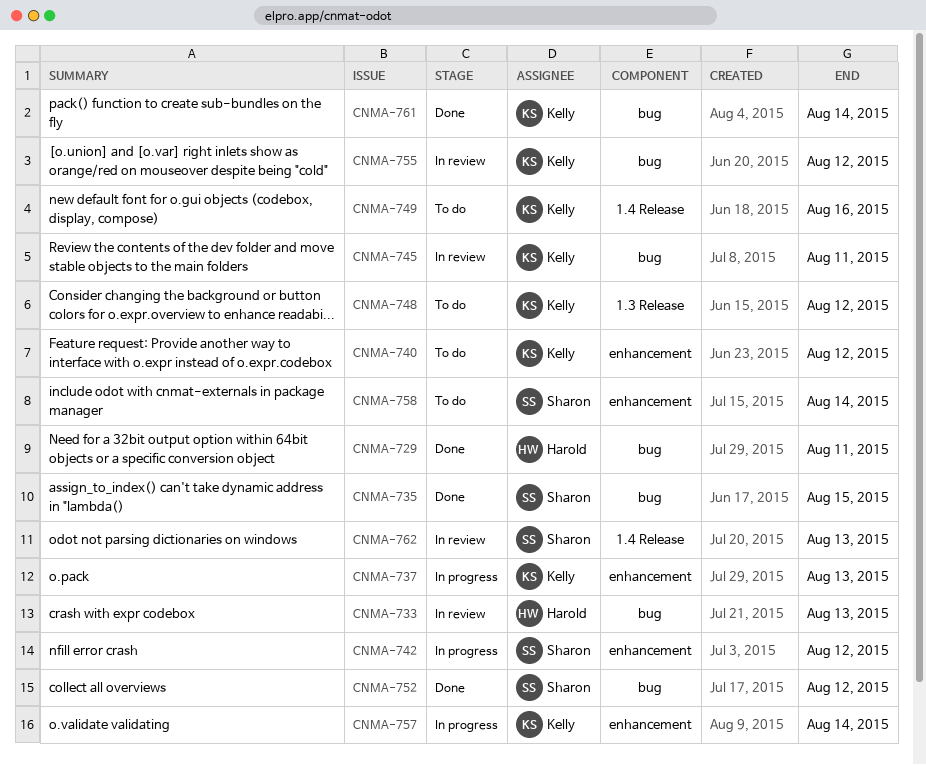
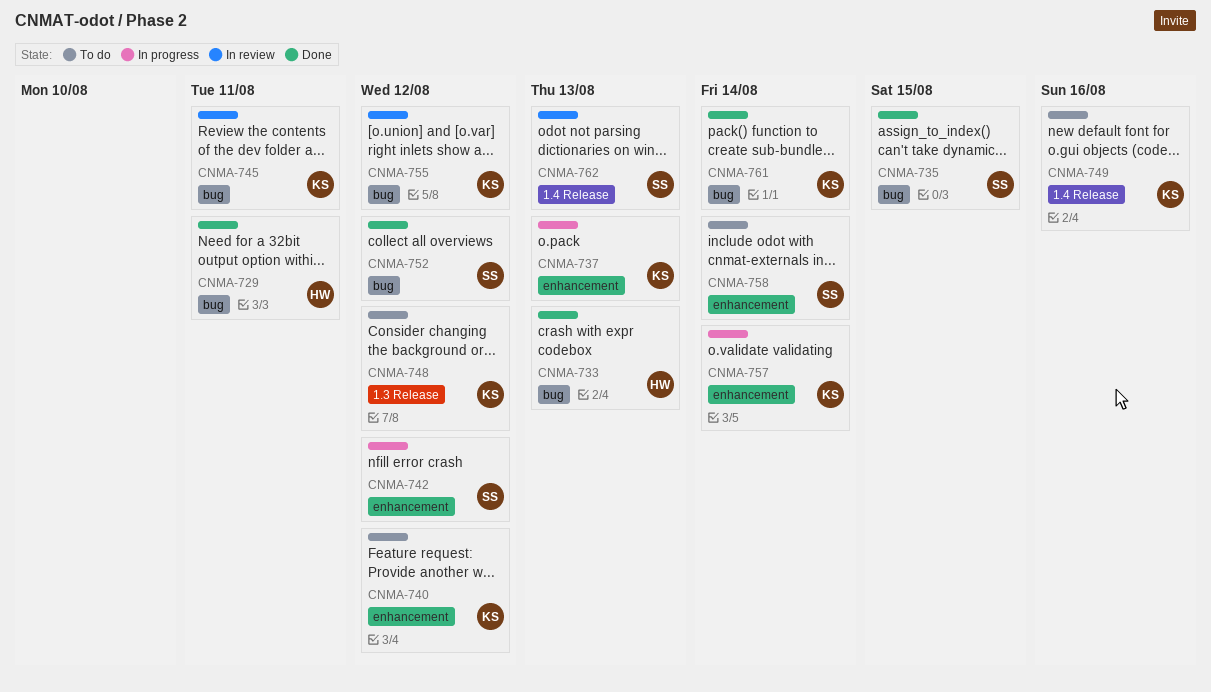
CNMA-733, status: In review -> Done

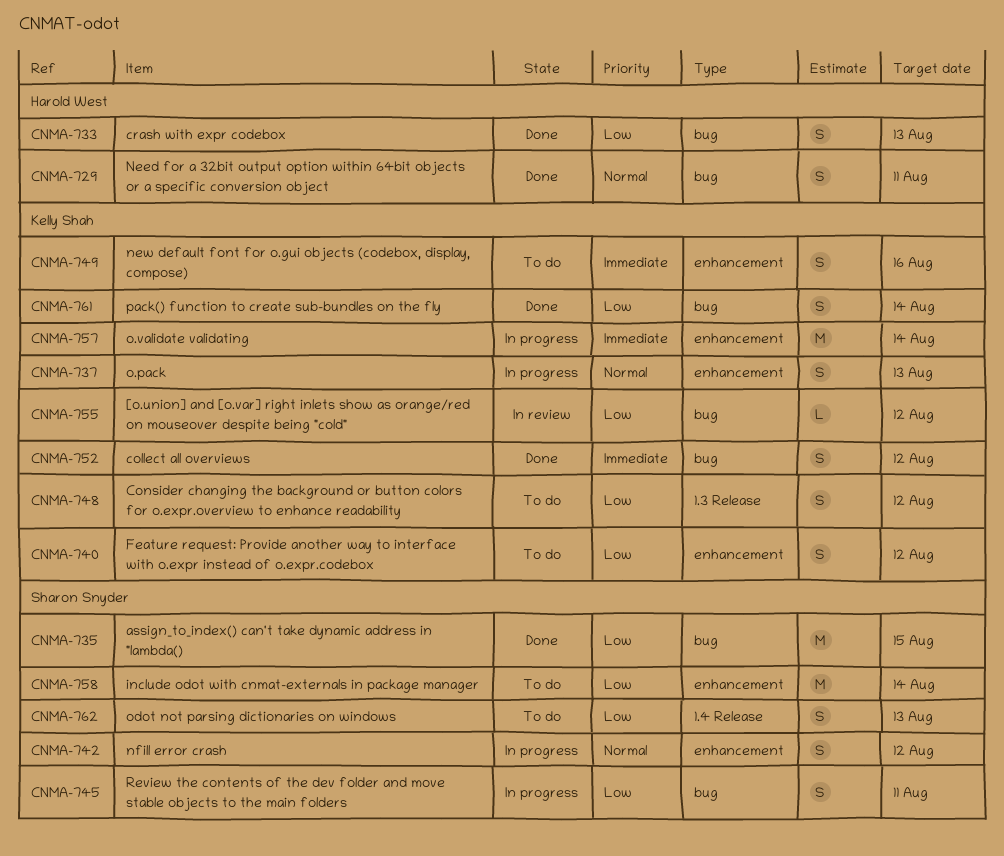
CNMA-745, status: In review -> In progress
CNMA-745, owner: Kelly Shah -> Sharon Snyder
CNMA-749, label: 1.4 Release -> enhancement
CNMA-752, owner: Sharon Snyder -> Kelly Shah
CNMA-762, status: In review -> To do

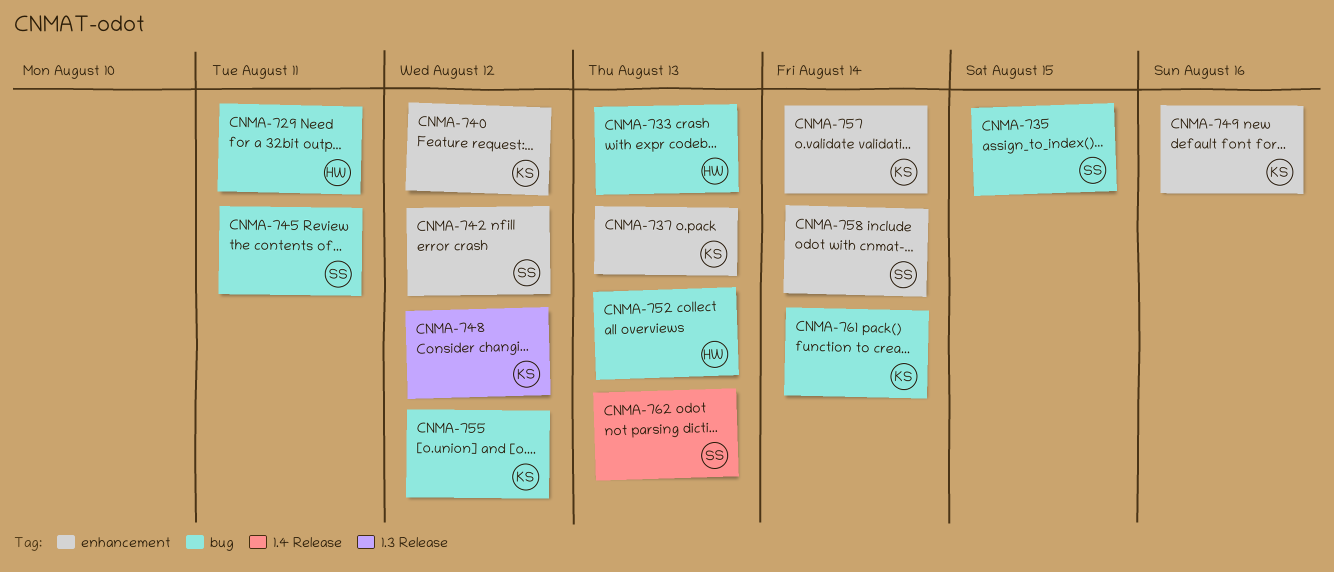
CNMA-752, owner: Kelly Shah -> Harold West
CNMA-752, due: Aug 12 -> Aug 13

